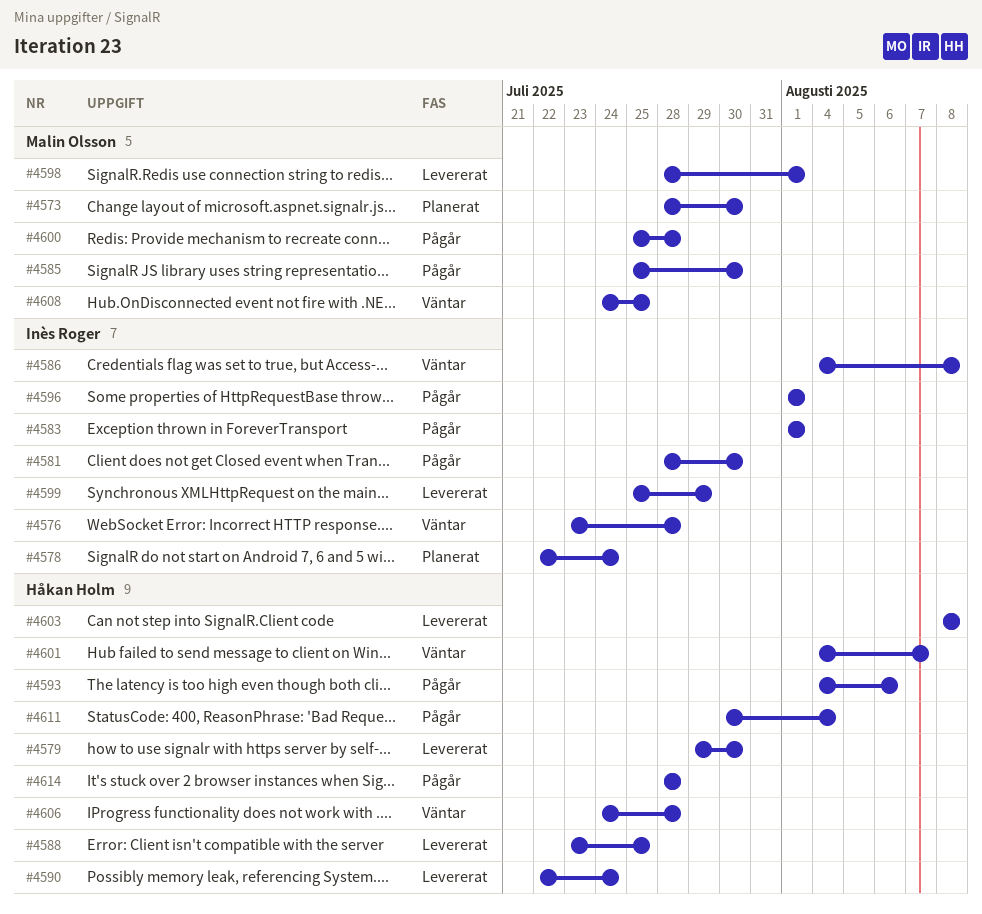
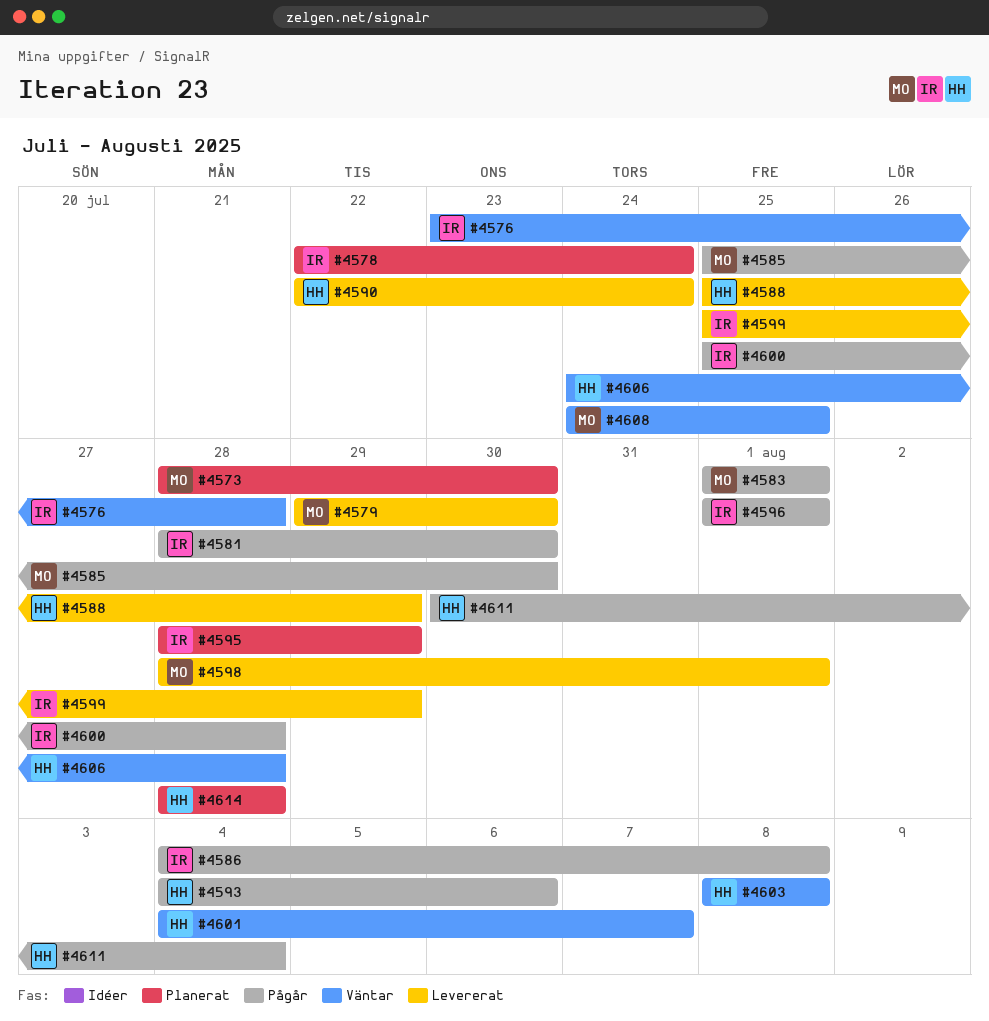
#4579, owner: Håkan Holm -> Malin Olsson
#4583, owner: Inès Roger -> Malin Olsson
#4586, status: Väntar -> Pågår
#4588, start: Jul 23 -> Jul 25
#4588, due: Jul 25 -> Jul 29
#4595: none -> present
#4600, owner: Malin Olsson -> Inès Roger
#4603, status: Levererat -> Väntar
#4614, status: Pågår -> Planerat

